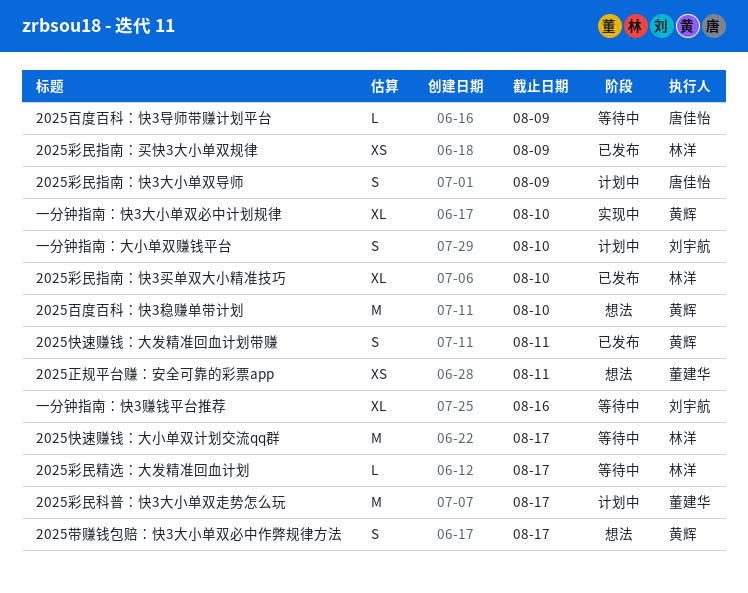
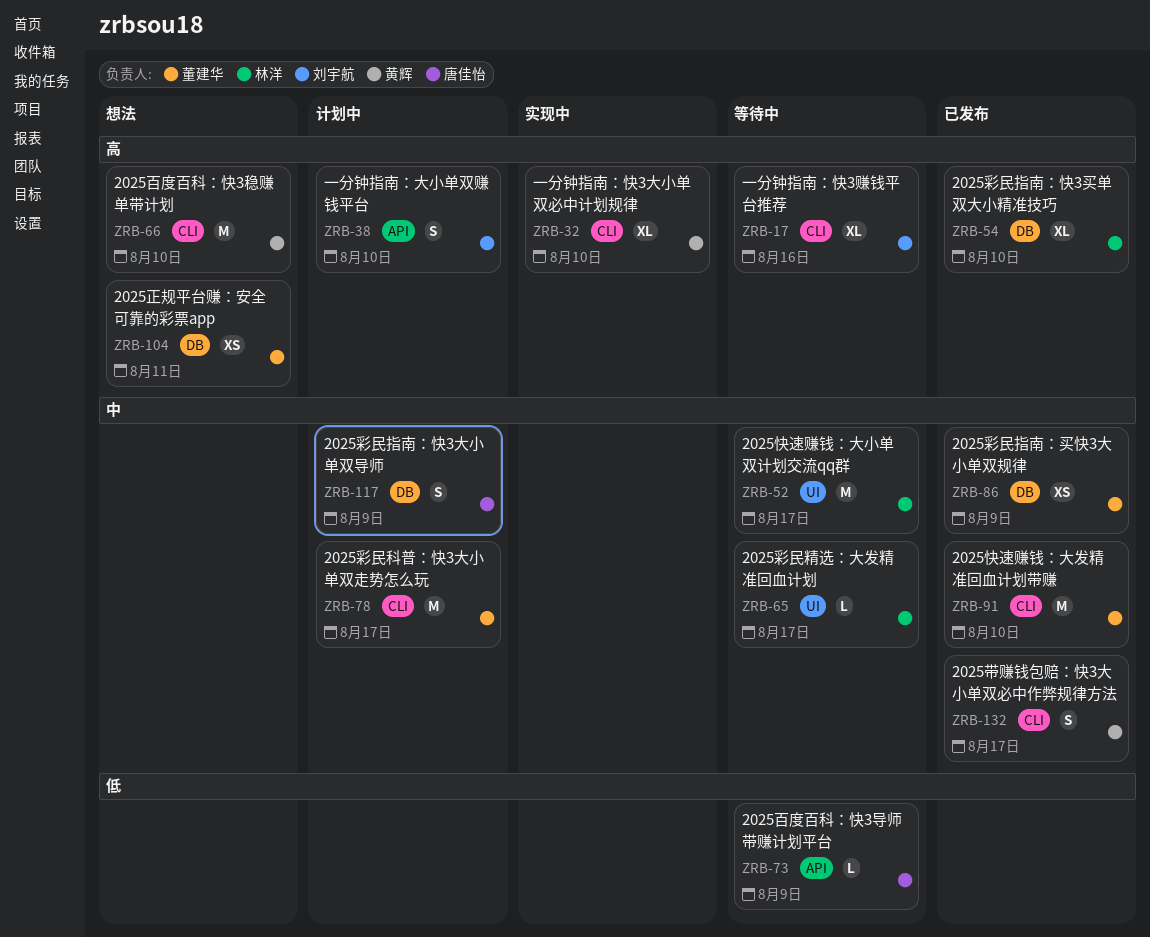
2025带赚钱包赔：快3大小单双必中作弊规律方法, status: 想法 -> 已发布
2025彩民指南：买快3大小单双规律, owner: 林洋 -> 董建华
2025快速赚钱：大发精准回血计划带赚, owner: 黄辉 -> 董建华
2025快速赚钱：大发精准回血计划带赚, estimate: S -> M
2025快速赚钱：大发精准回血计划带赚, due: Aug 11 -> Aug 10

